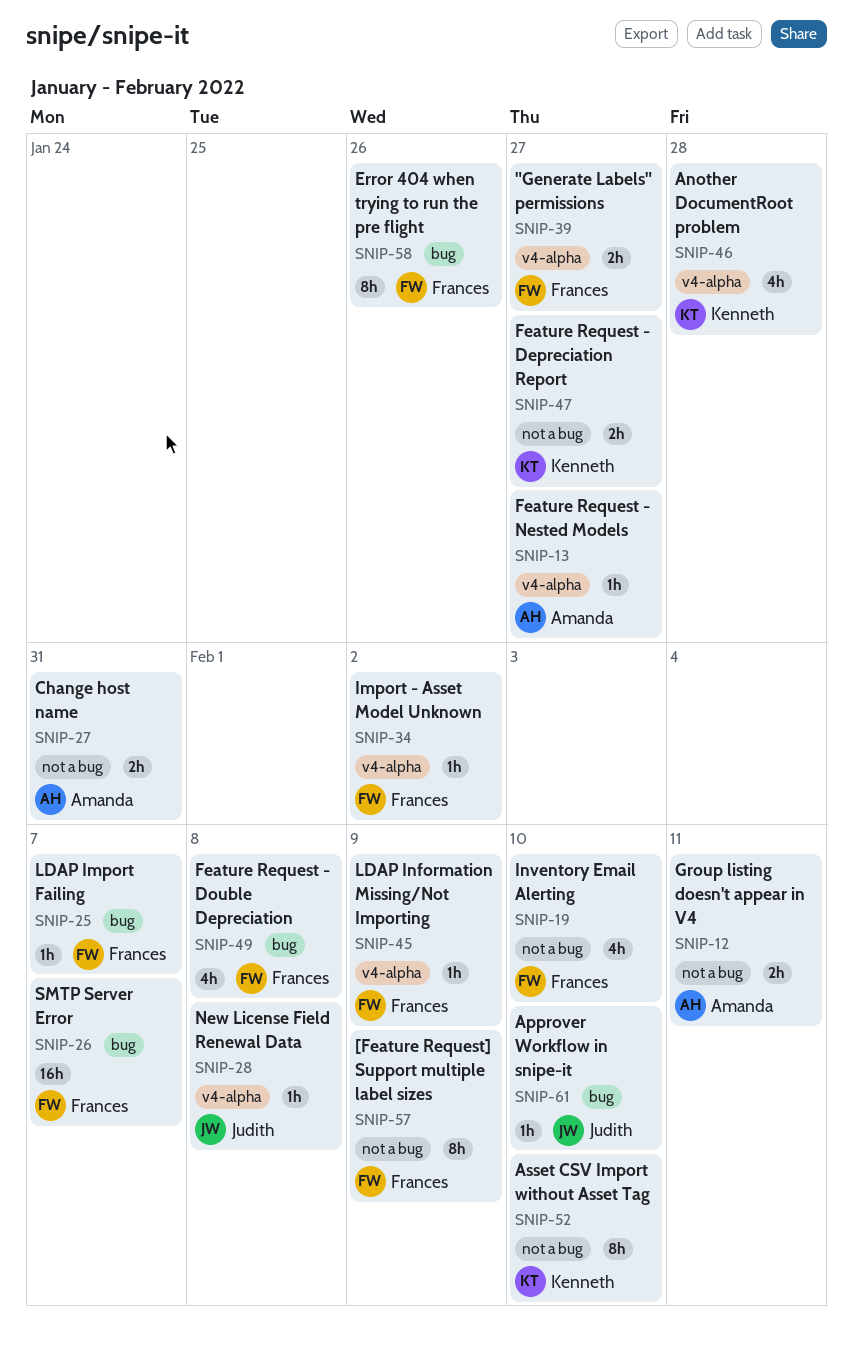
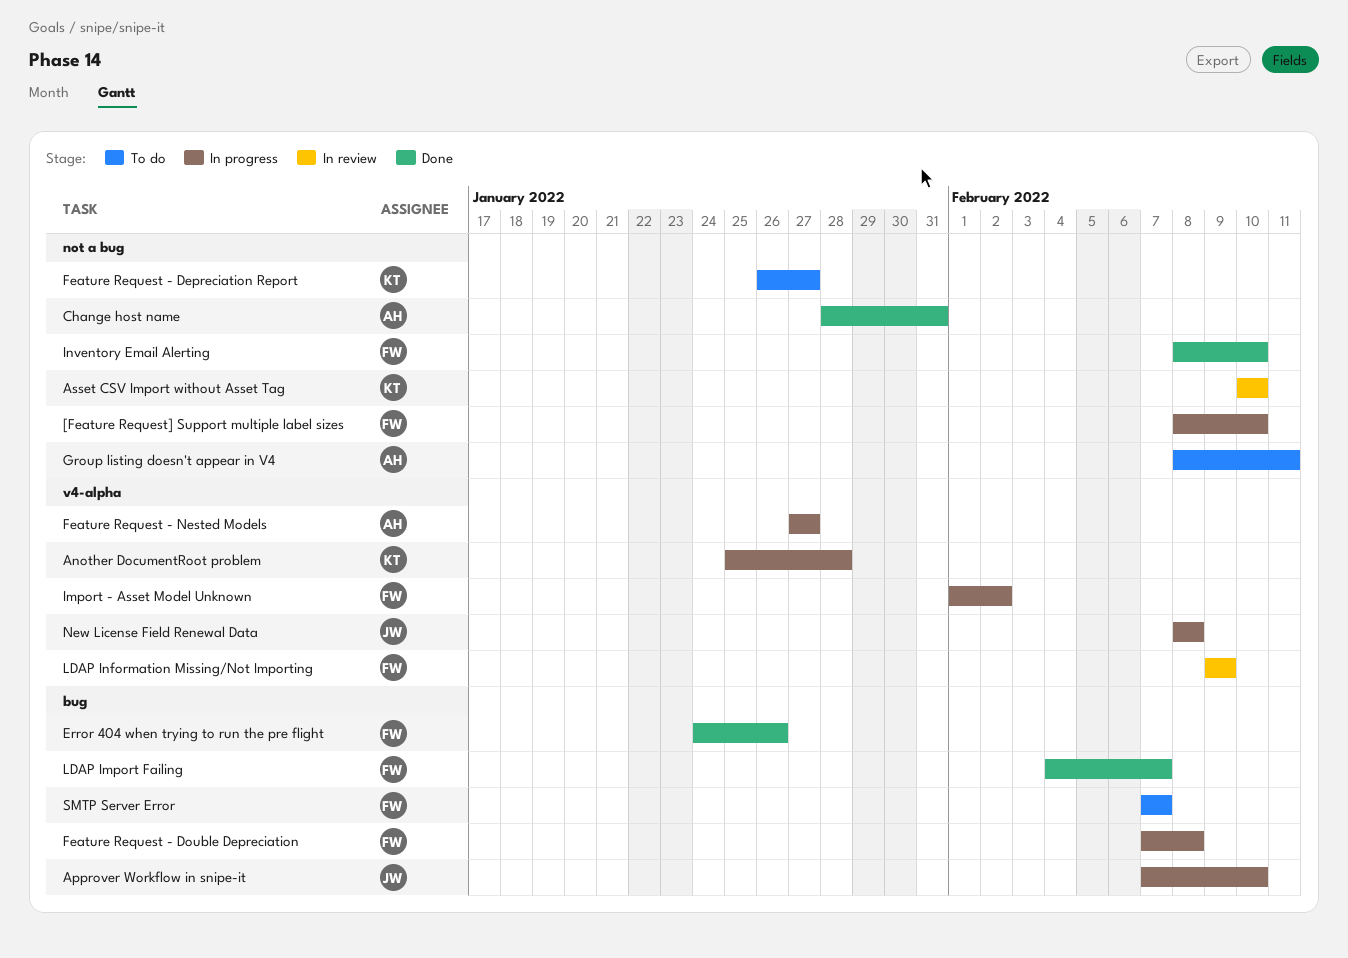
"Generate Labels" permissions: present -> none
[Feature Request] Support multiple label sizes, due: Feb 9 -> Feb 10

